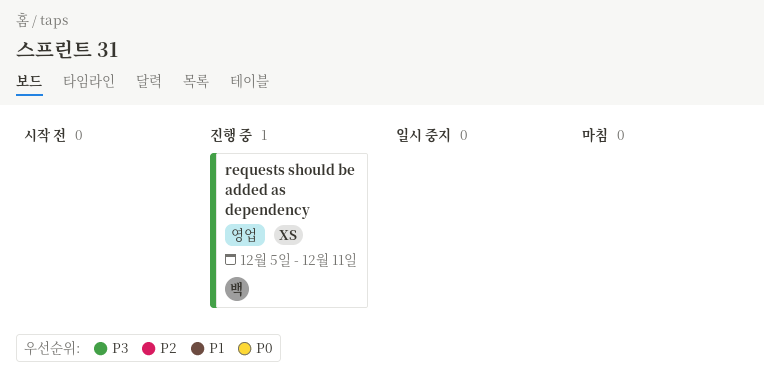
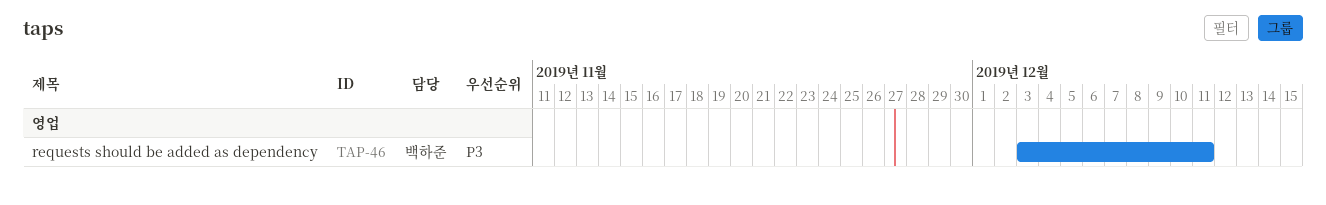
requests should be added as dependency, start: Dec 5 -> Dec 3

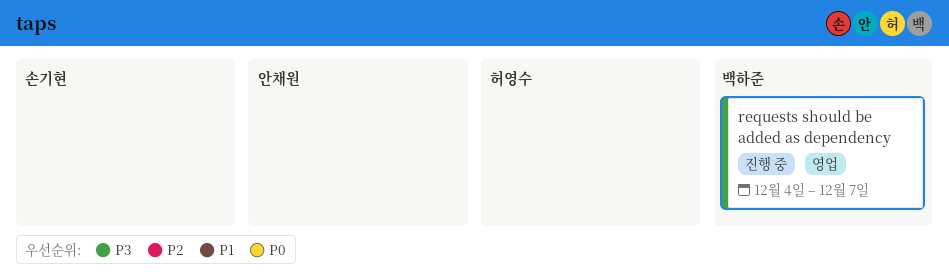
requests should be added as dependency, start: Dec 3 -> Dec 4
requests should be added as dependency, due: Dec 11 -> Dec 7

